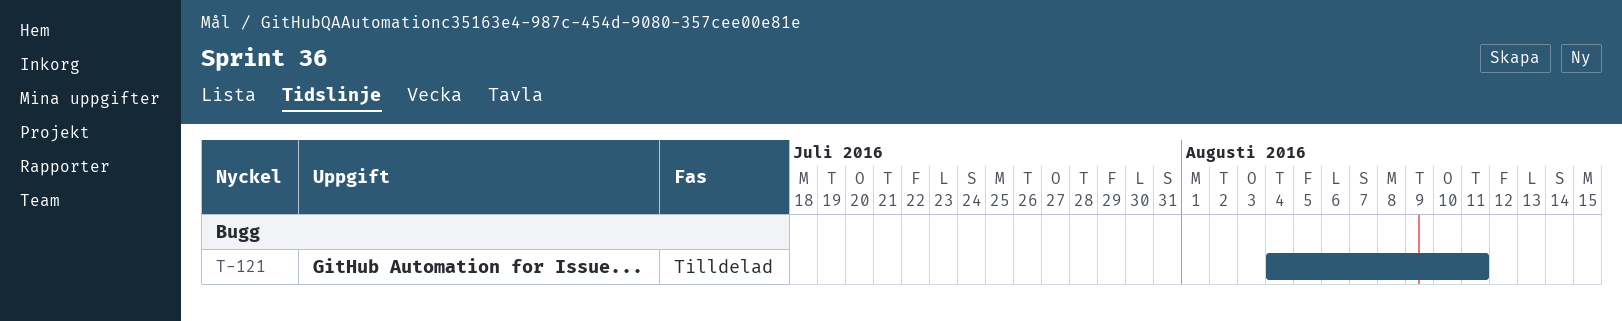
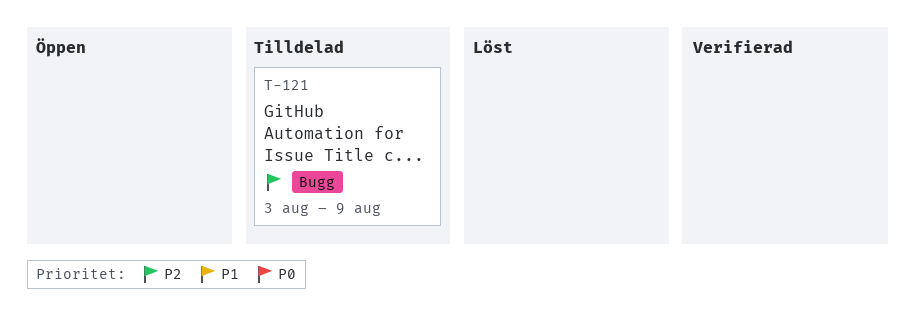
T-121, start: Aug 4 -> Aug 3
T-121, due: Aug 11 -> Aug 9

